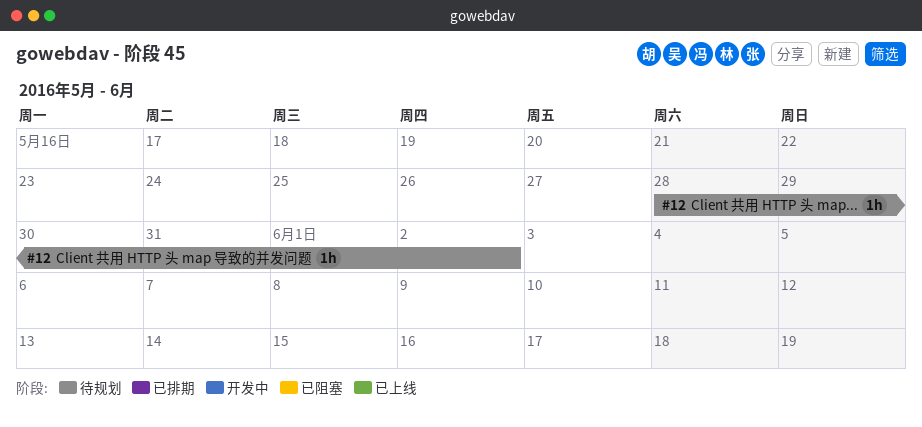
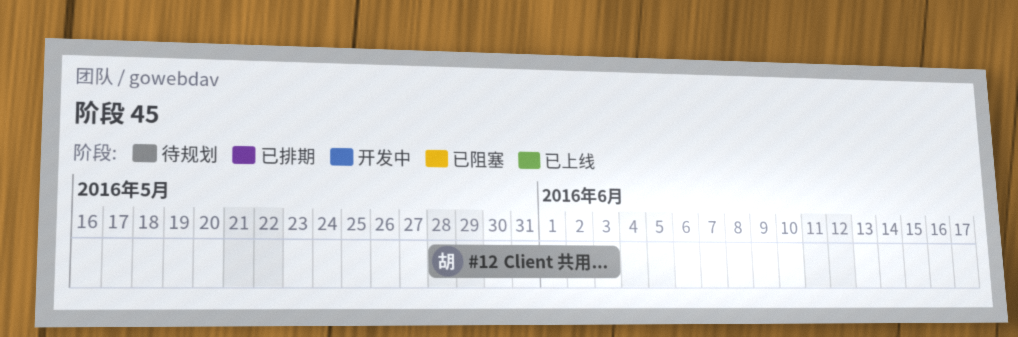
#12, due: Jun 2 -> Jun 3

